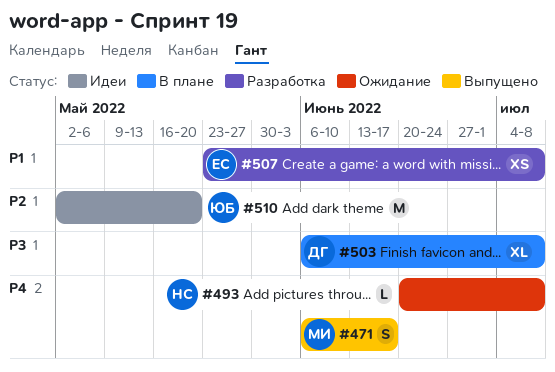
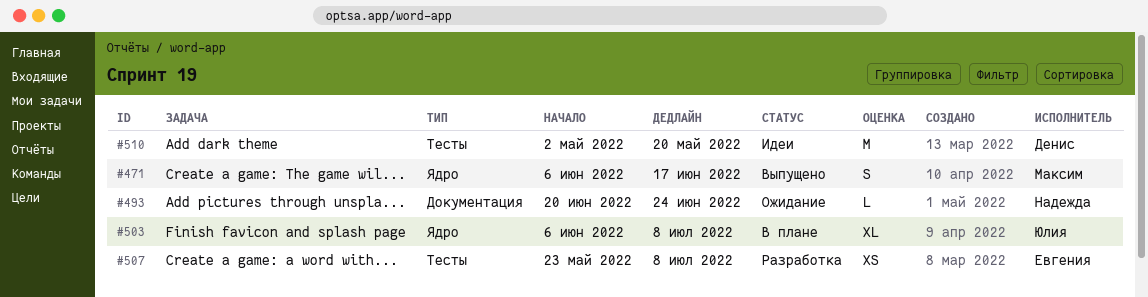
#493, due: Jul 8 -> Jun 24
#503, owner: Денис -> Юлия
#510, owner: Юлия -> Денис

